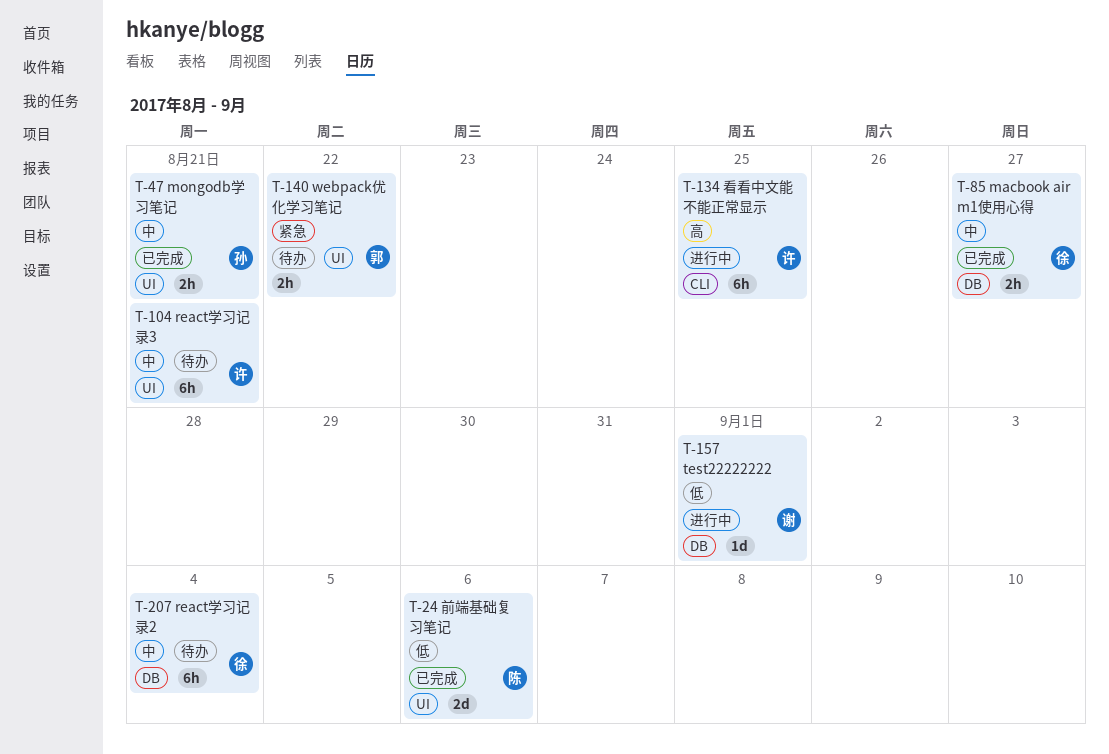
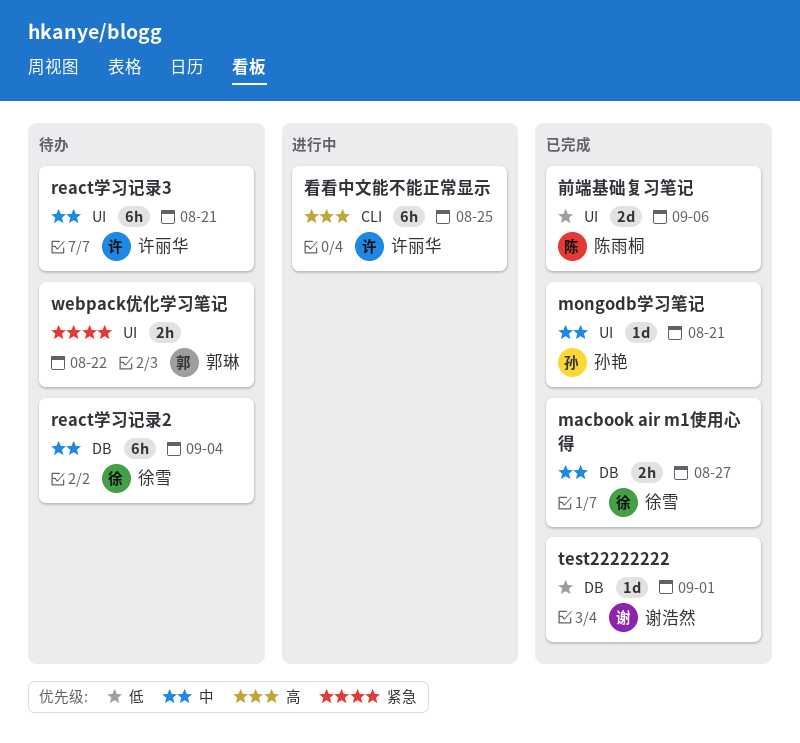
mongodb学习笔记, estimate: 2h -> 1d
test22222222, status: 进行中 -> 已完成

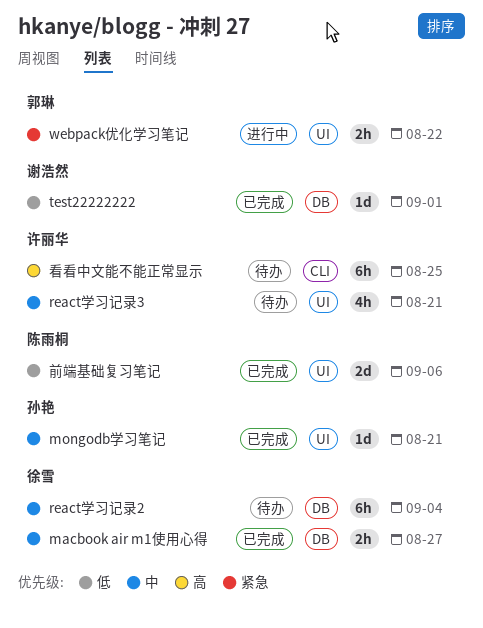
react学习记录3, estimate: 6h -> 4h
webpack优化学习笔记, status: 待办 -> 进行中
看看中文能不能正常显示, status: 进行中 -> 待办

